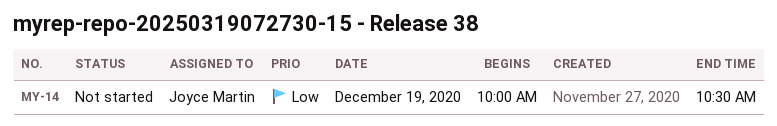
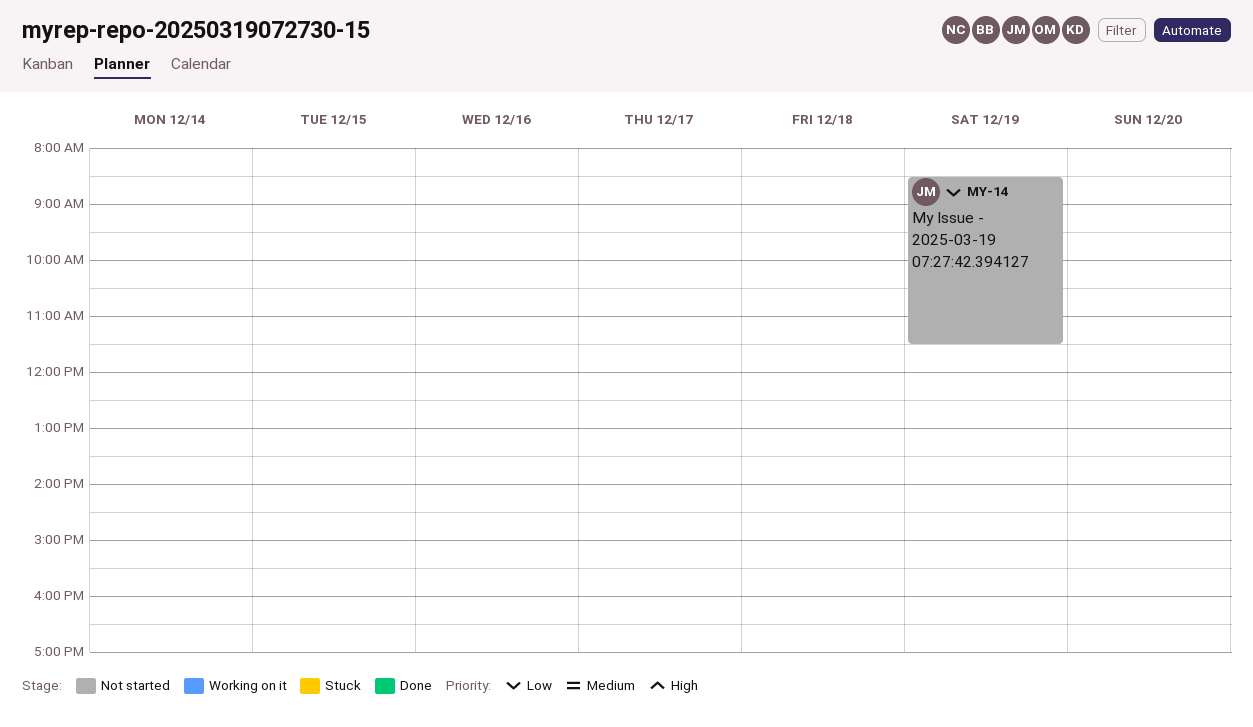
MY-14, begins: 10:00 -> 08:30
MY-14, ends: 10:30 -> 11:30

